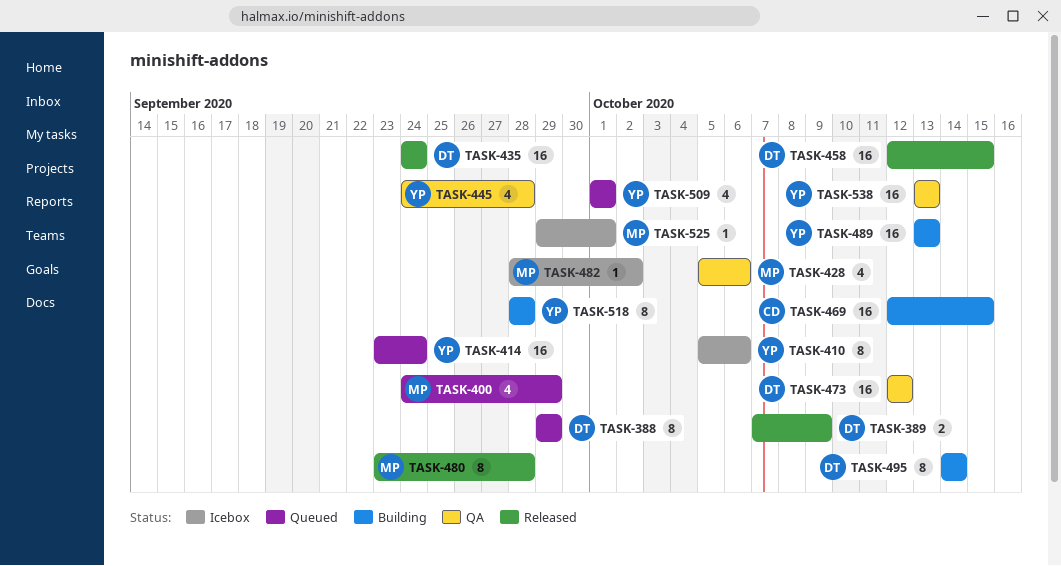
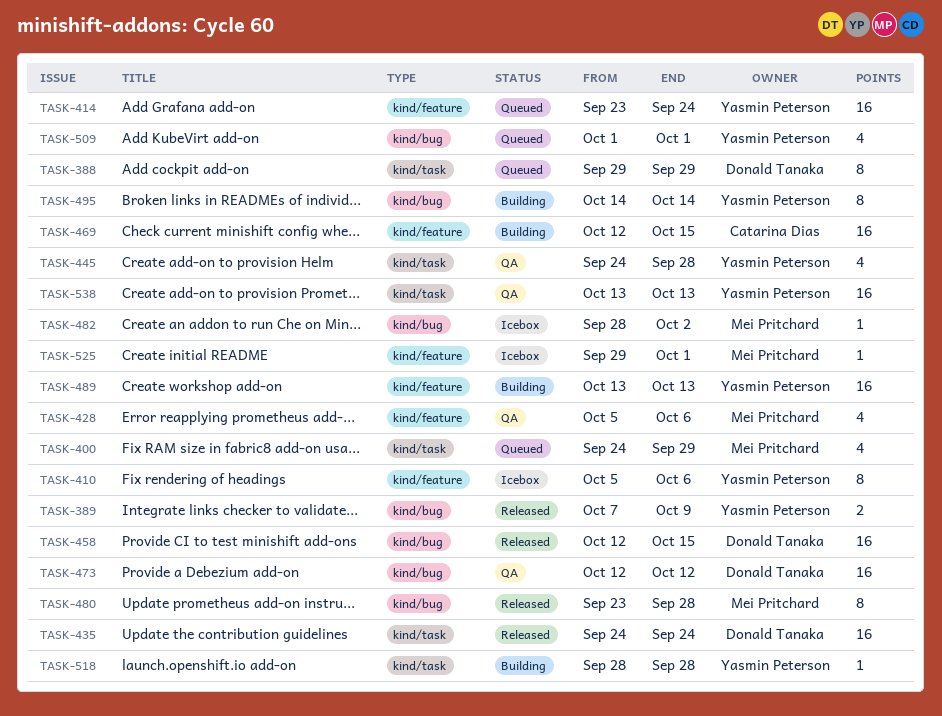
TASK-389, owner: Donald Tanaka -> Yasmin Peterson
TASK-495, owner: Donald Tanaka -> Yasmin Peterson
TASK-518, estimate: 8 -> 1

